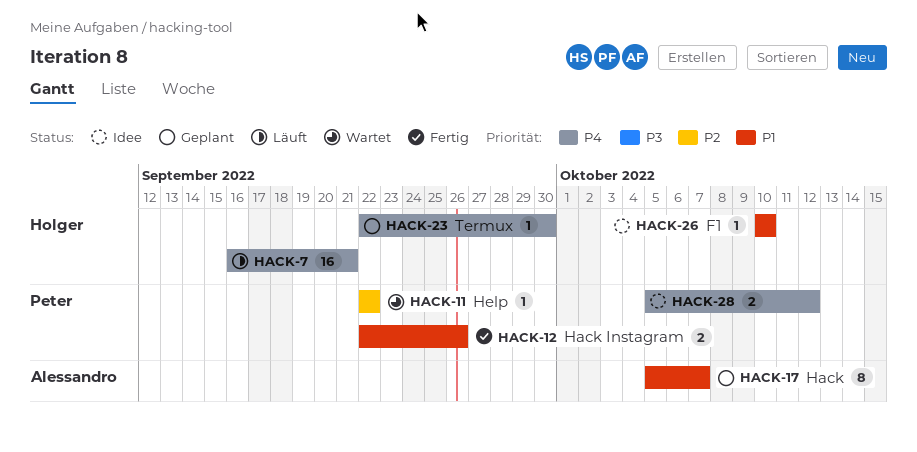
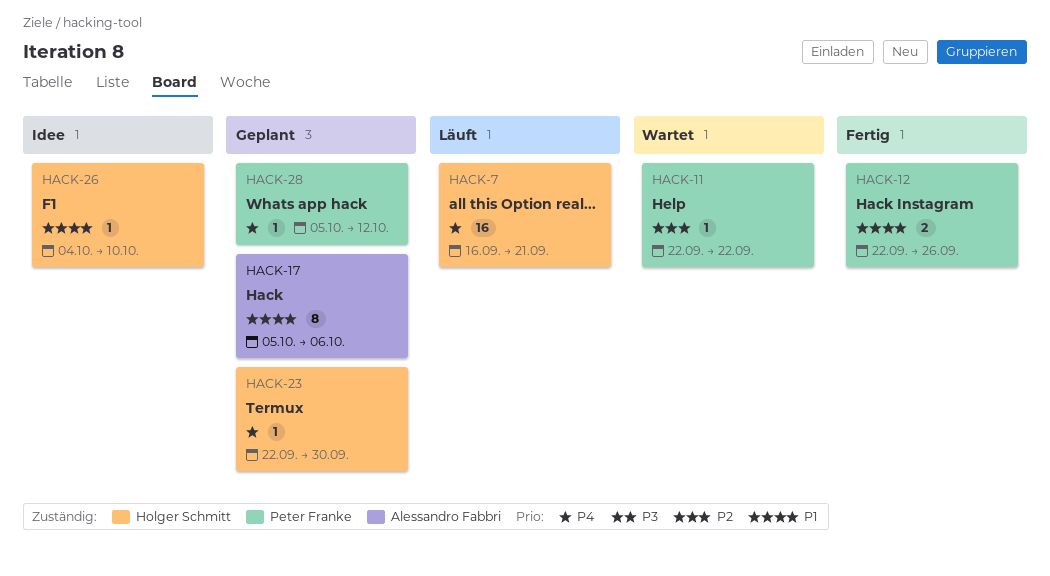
HACK-17, due: Oct 7 -> Oct 6
HACK-26, start: Oct 10 -> Oct 4
HACK-28, status: Idee -> Geplant
HACK-28, estimate: 2 -> 1

